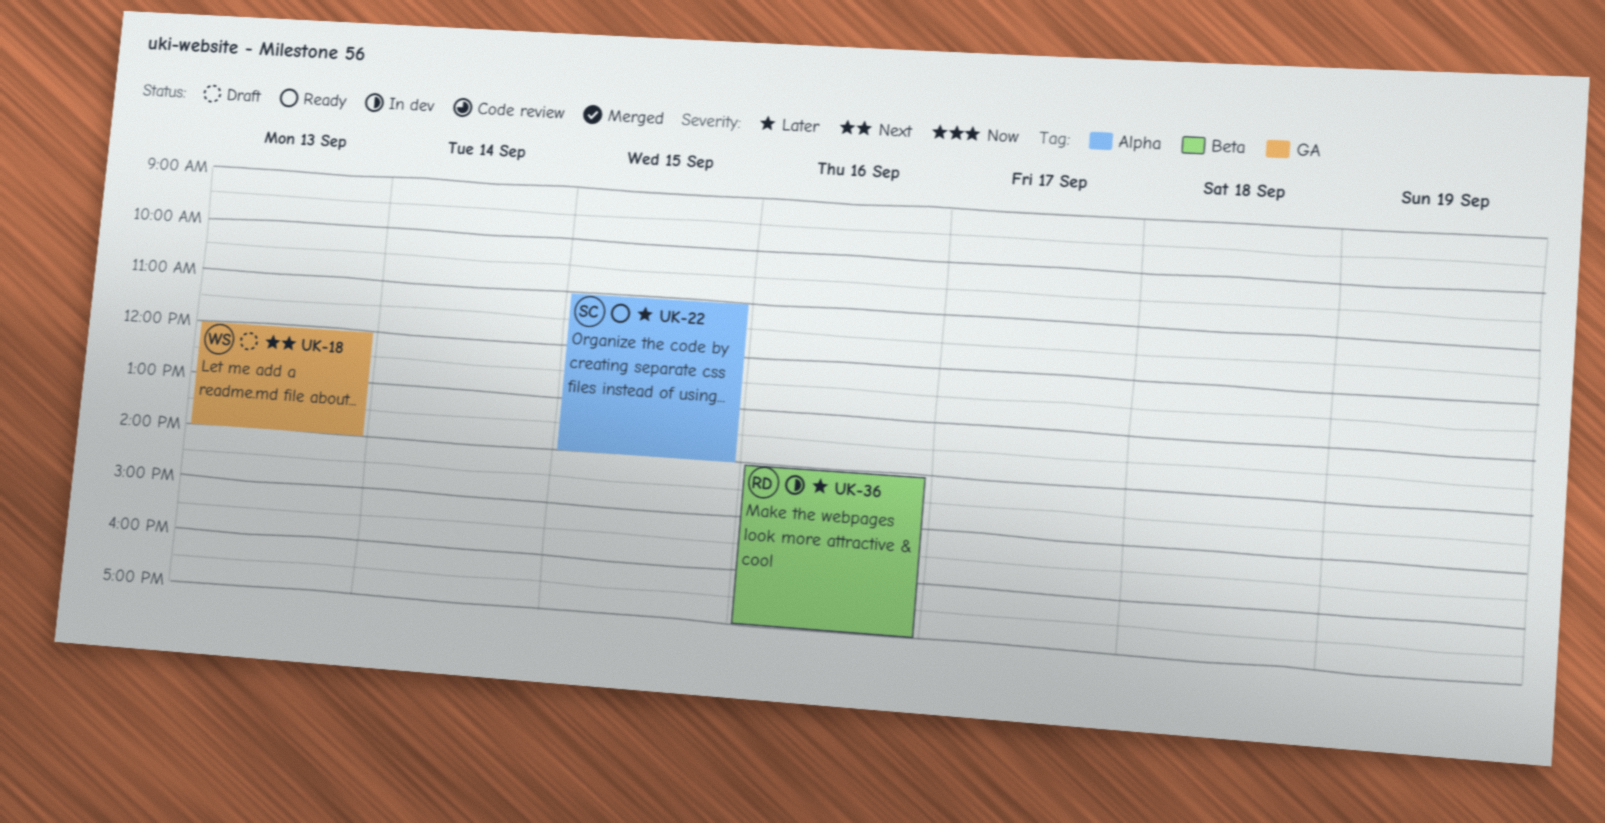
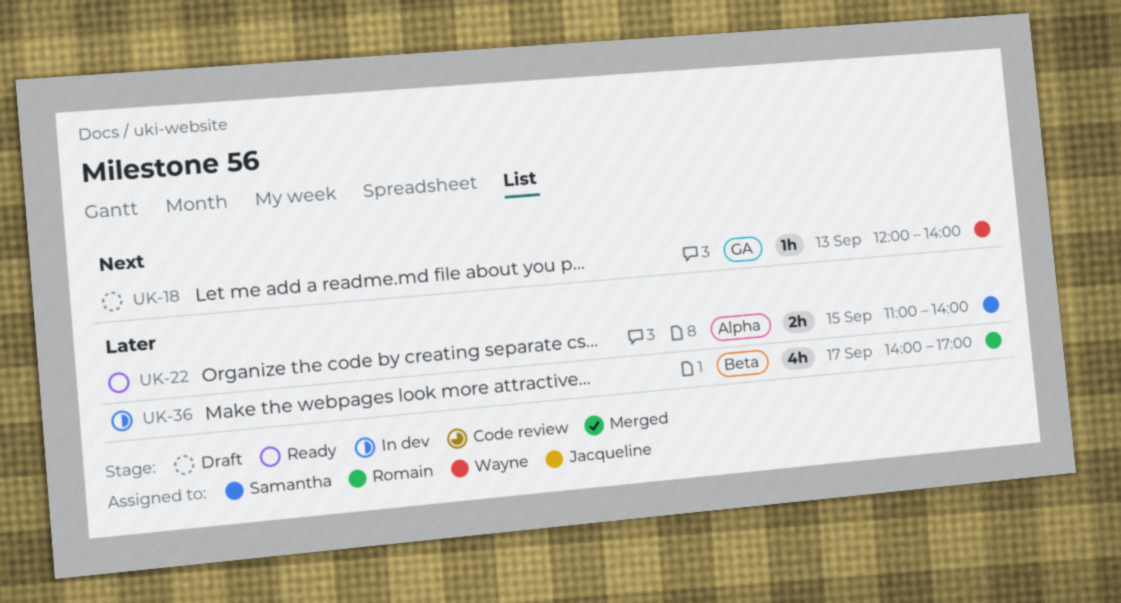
UK-36, day: Sep 16 -> Sep 17

